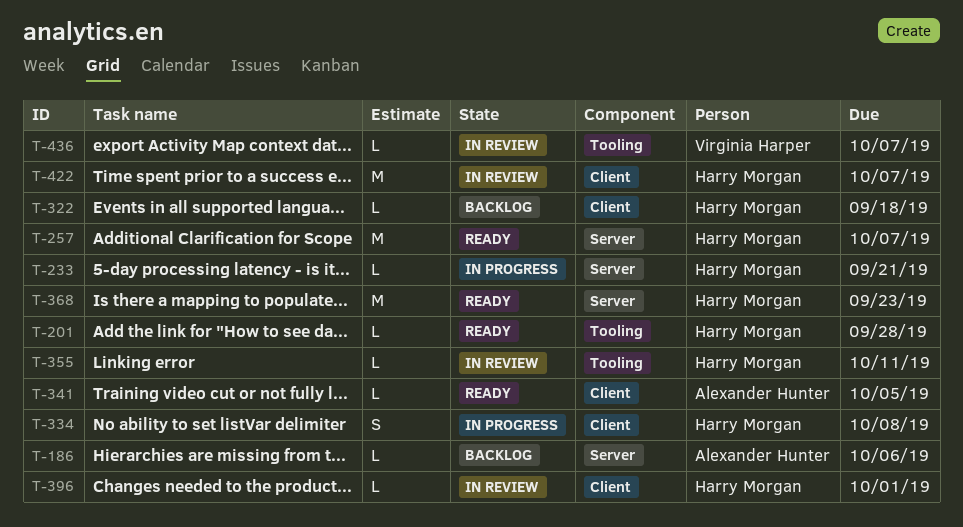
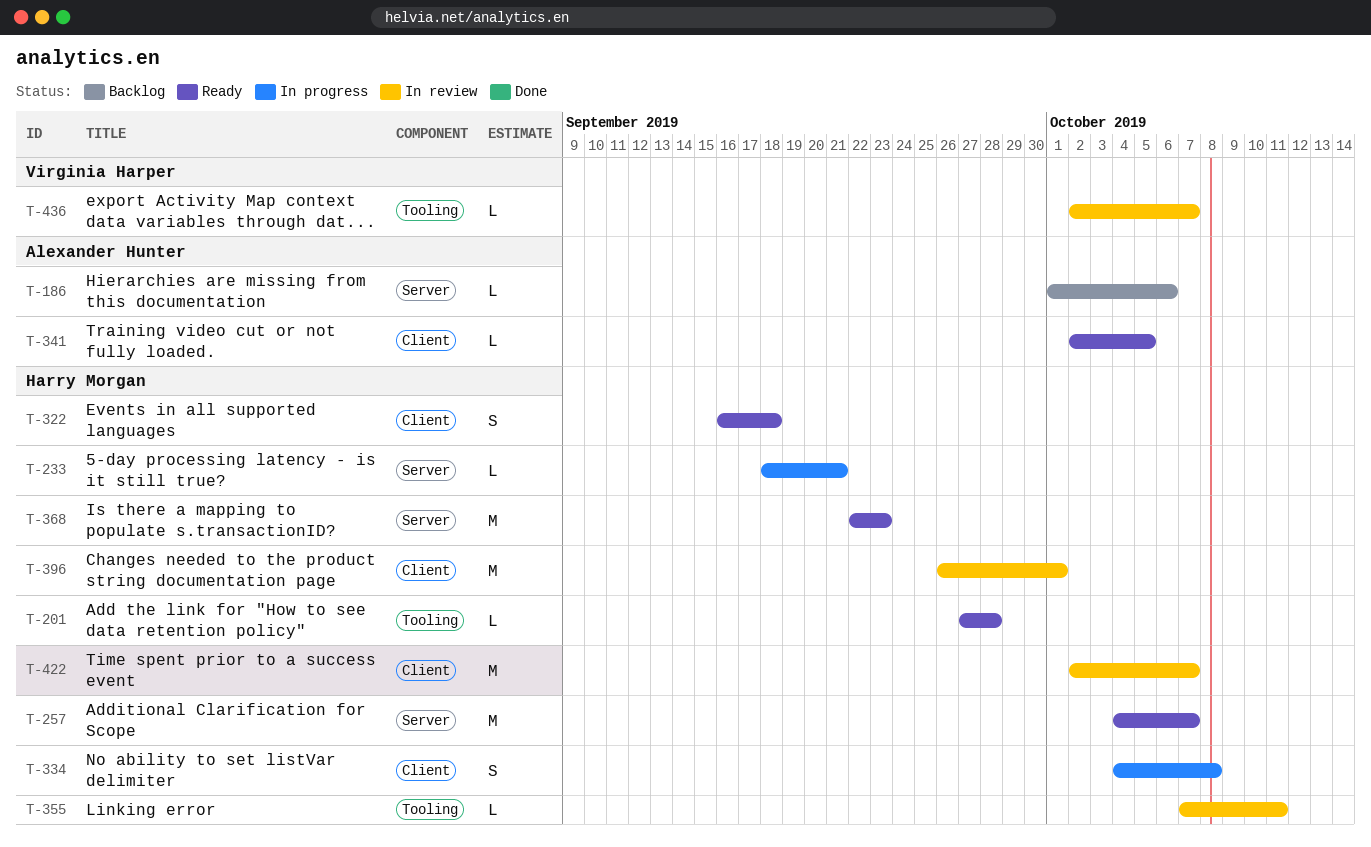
T-322, status: Backlog -> Ready
T-322, estimate: L -> S
T-396, estimate: L -> M

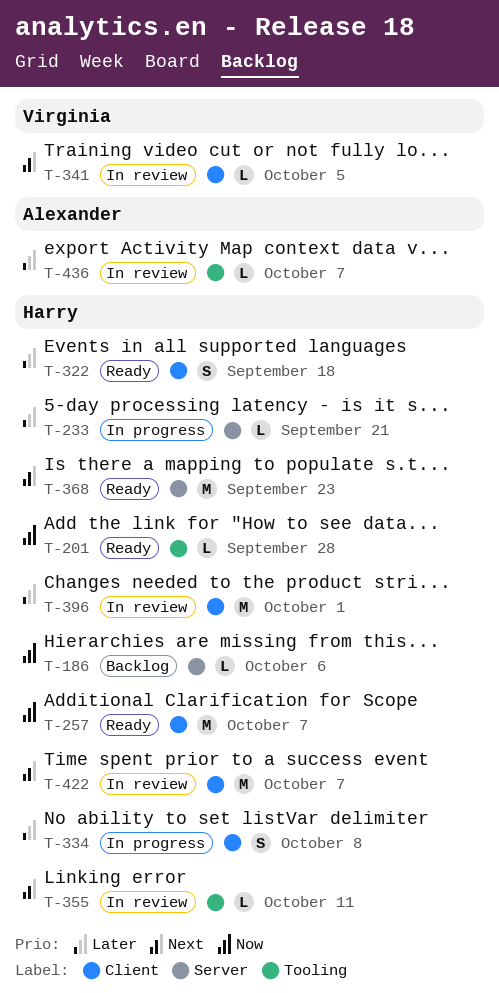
T-186, owner: Alexander Hunter -> Harry Morgan
T-257, label: Server -> Client
T-341, status: Ready -> In review
T-341, owner: Alexander Hunter -> Virginia Harper
T-436, owner: Virginia Harper -> Alexander Hunter

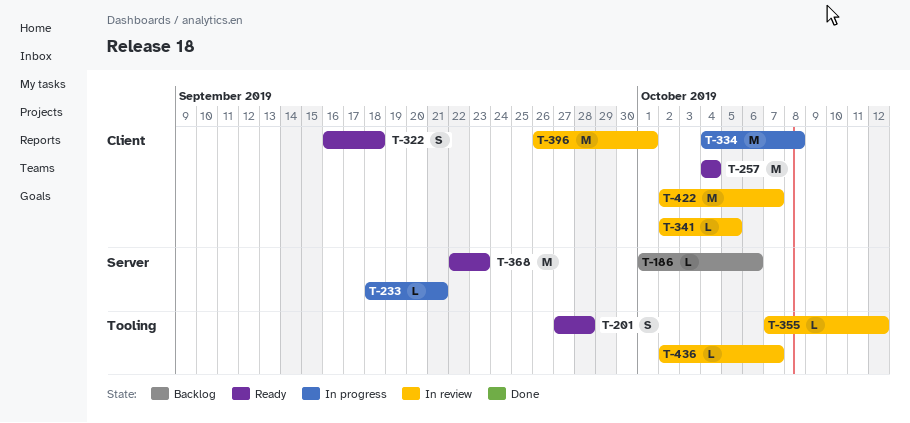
T-201, estimate: L -> S
T-257, due: Oct 7 -> Oct 4
T-334, estimate: S -> M
T-355, due: Oct 11 -> Oct 12

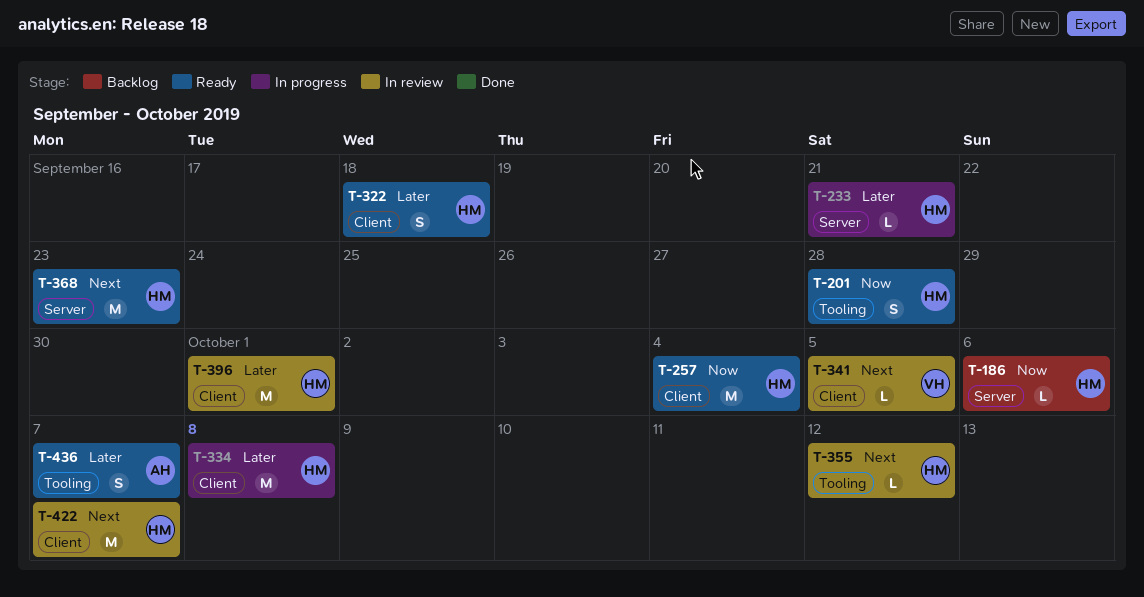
T-436, status: In review -> Ready
T-436, estimate: L -> S

